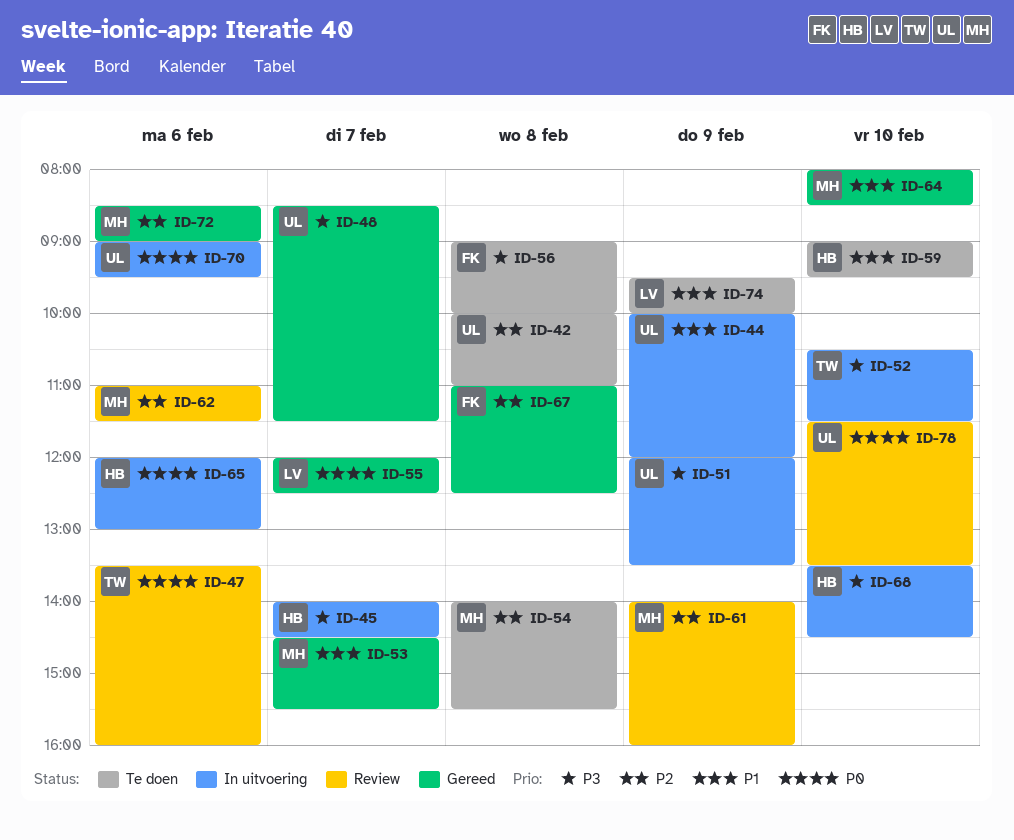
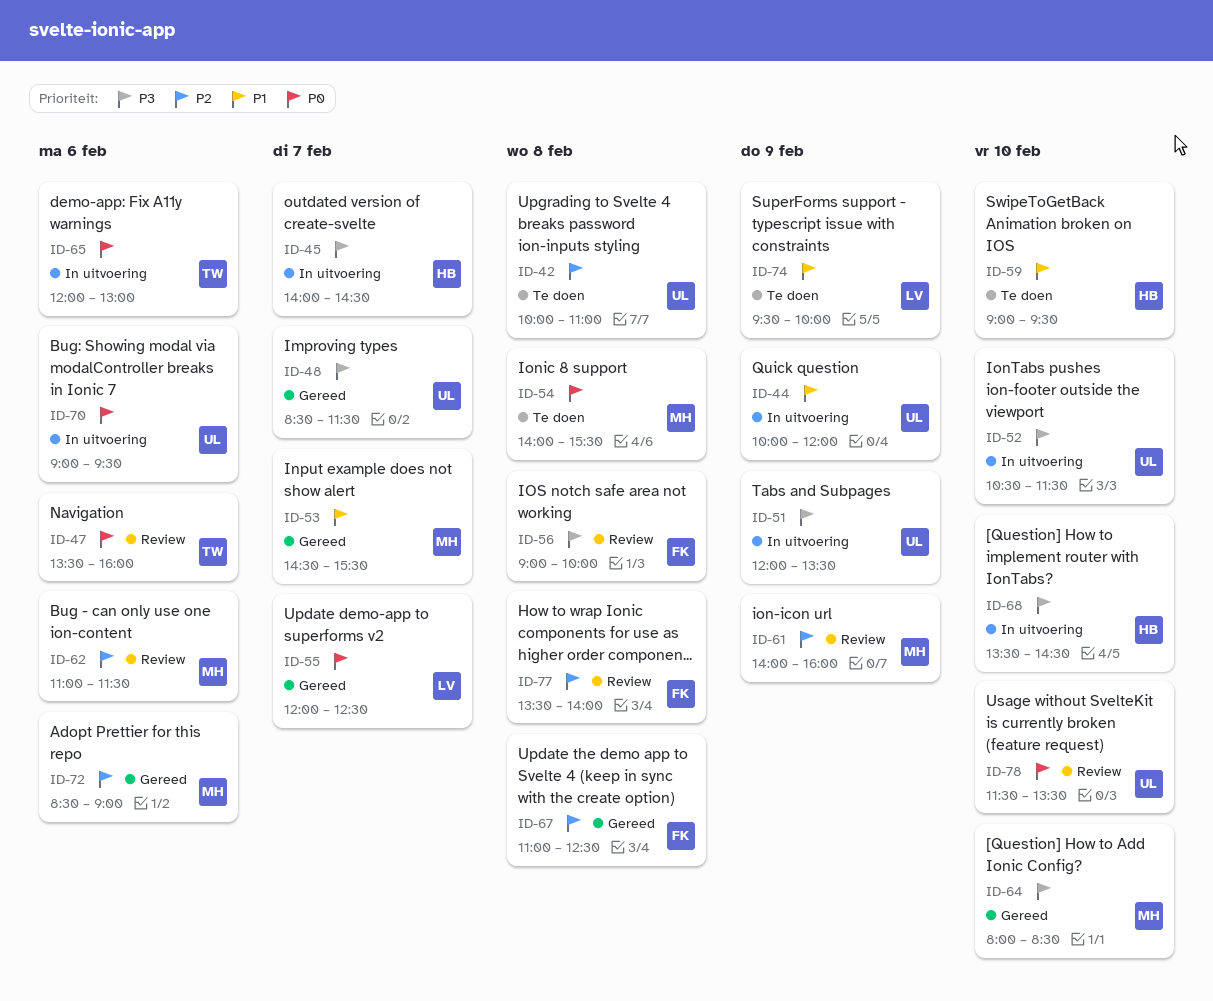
ID-52, owner: TW -> UL
ID-54, priority: P2 -> P0
ID-56, status: Te doen -> Review
ID-64, priority: P1 -> P3
ID-65, owner: HB -> TW
ID-77: none -> present

